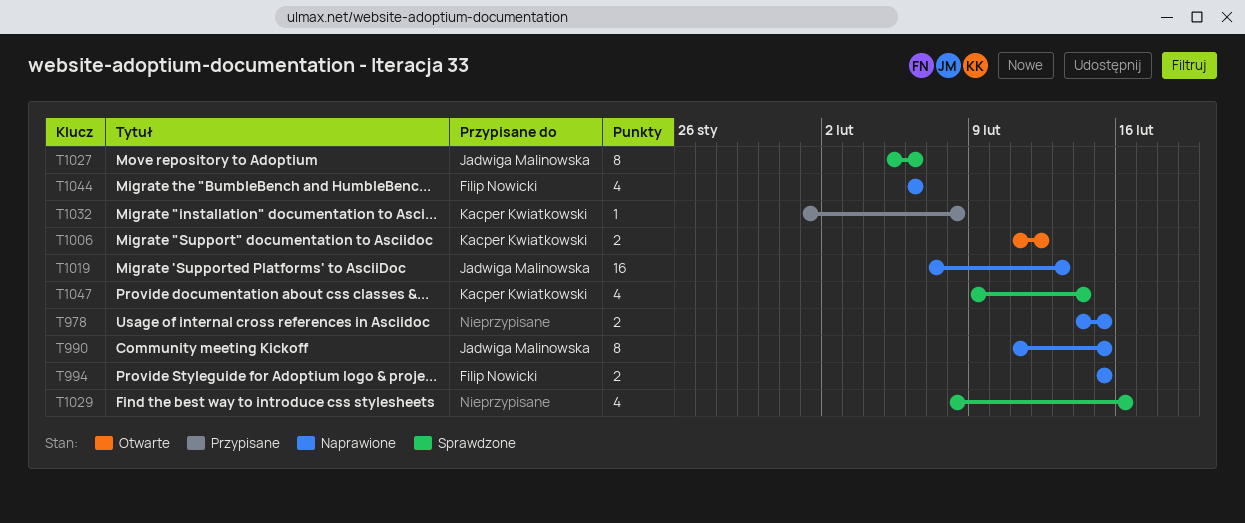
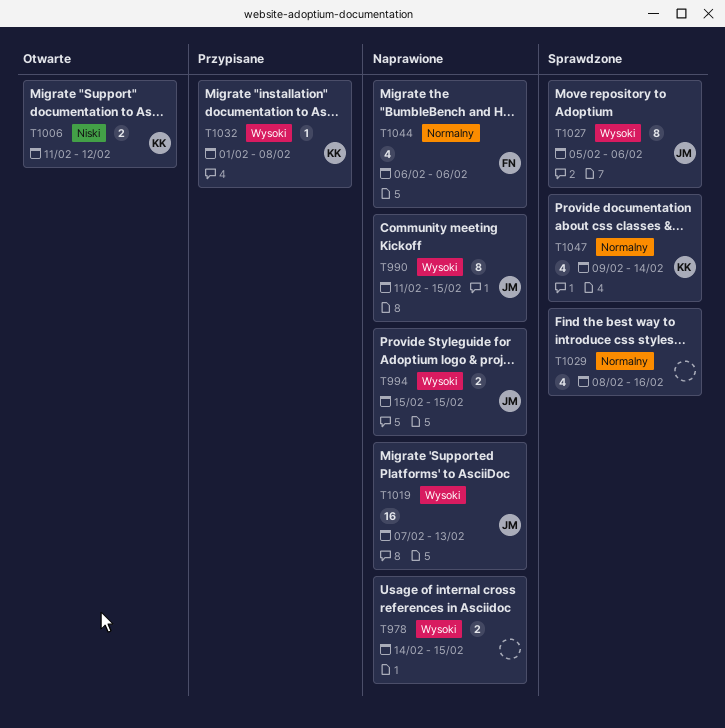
T994, owner: Filip Nowicki -> Jadwiga Malinowska

